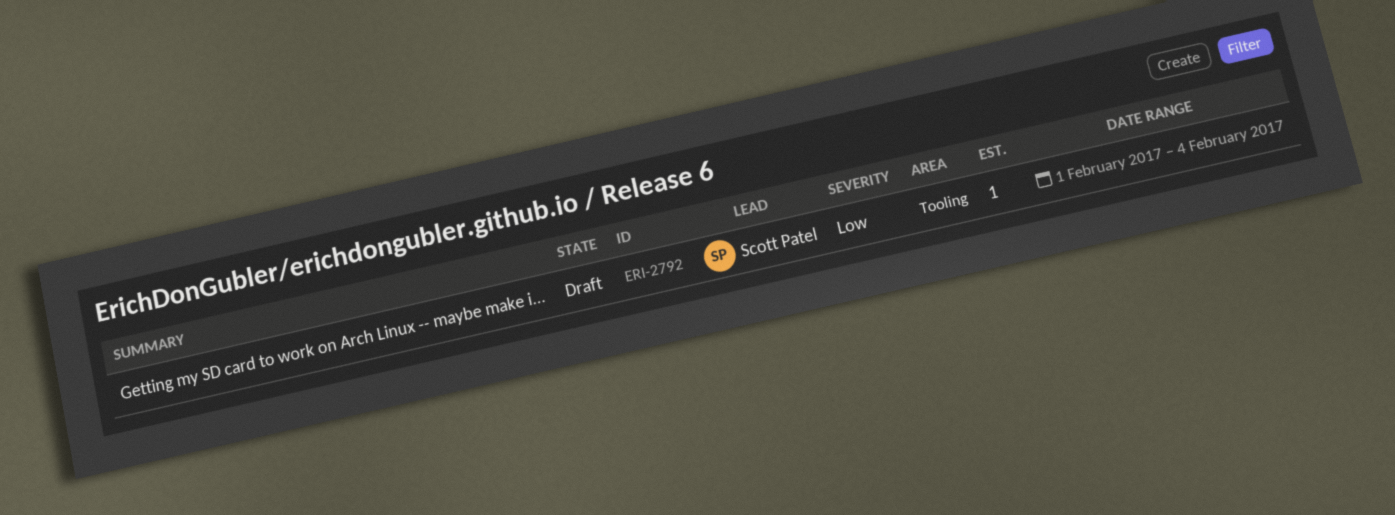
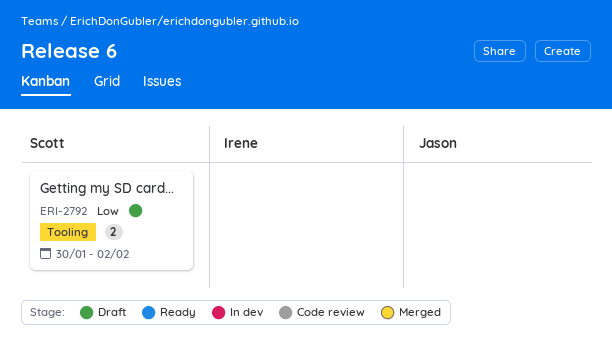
ERI-2792, estimate: 1 -> 2
ERI-2792, start: Feb 1 -> Jan 30
ERI-2792, due: Feb 4 -> Feb 2

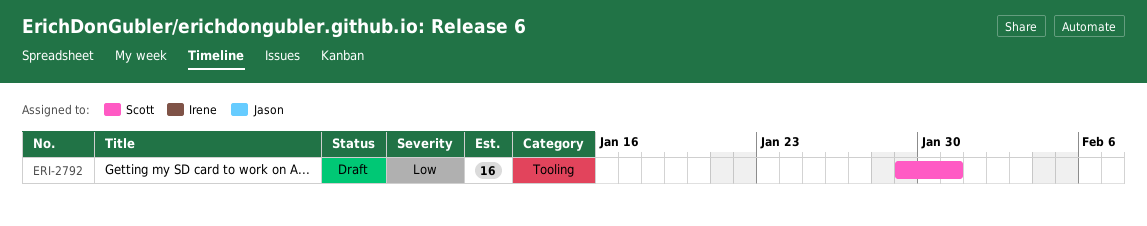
ERI-2792, estimate: 2 -> 16
ERI-2792, start: Jan 30 -> Jan 29
ERI-2792, due: Feb 2 -> Jan 31

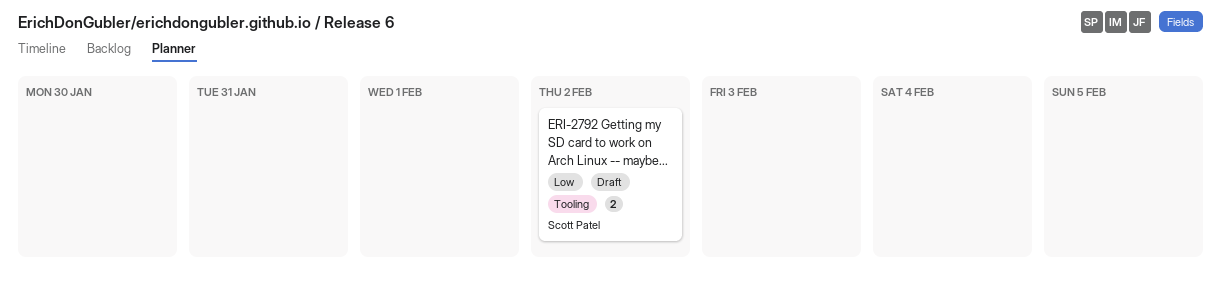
ERI-2792, estimate: 16 -> 2
ERI-2792, due: Jan 31 -> Feb 2

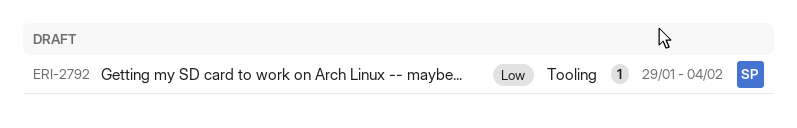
ERI-2792, estimate: 2 -> 1
ERI-2792, due: Feb 2 -> Feb 4

